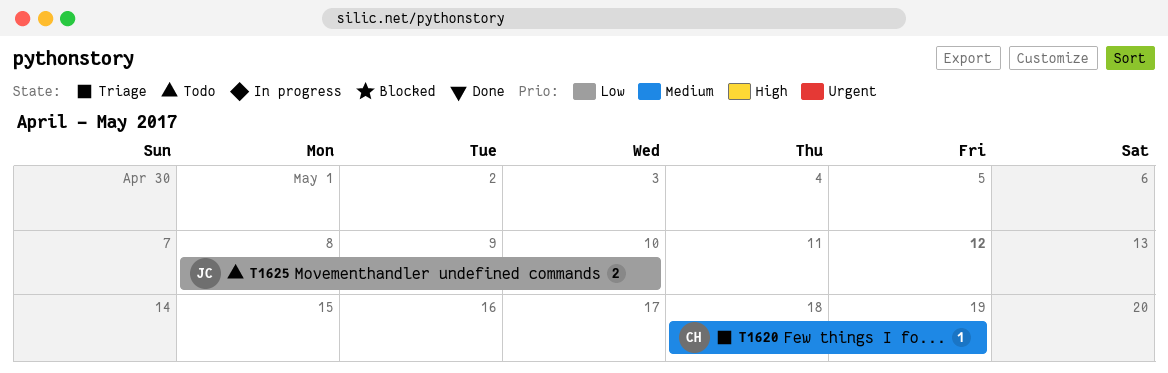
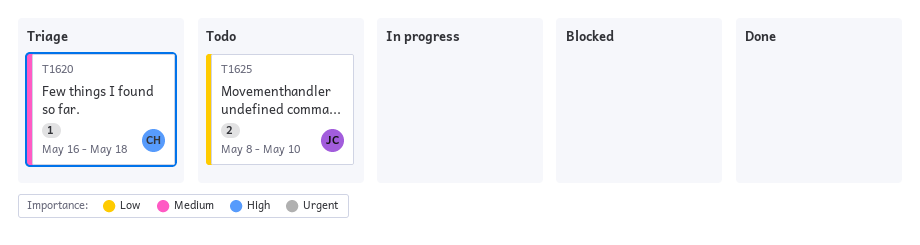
T1620, start: May 18 -> May 16
T1620, due: May 19 -> May 18

